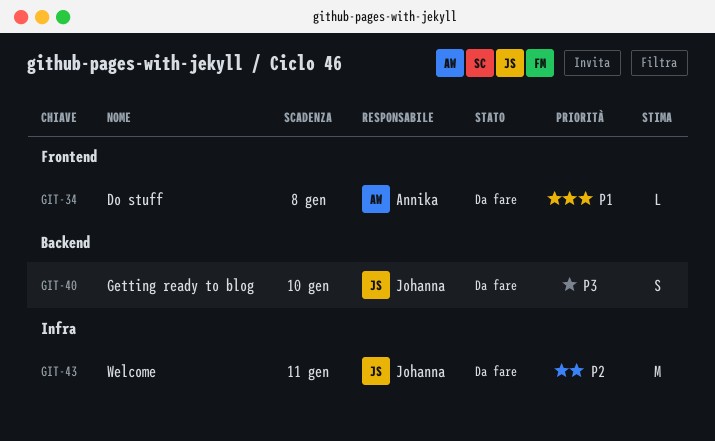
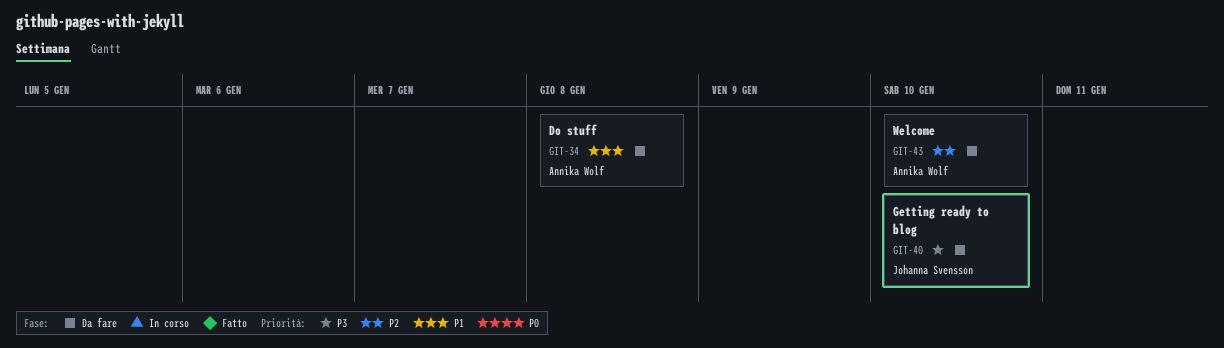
GIT-43, owner: Johanna Svensson -> Annika Wolf
GIT-43, due: Jan 11 -> Jan 10

